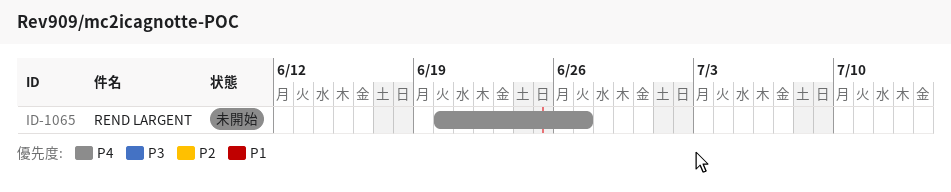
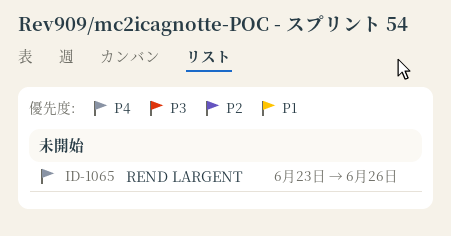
ID-1065, start: Jun 20 -> Jun 23
ID-1065, due: Jun 27 -> Jun 26

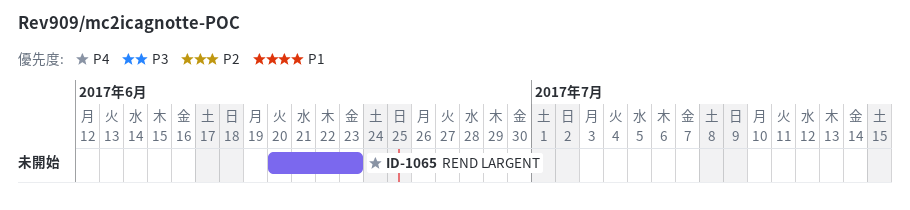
ID-1065, start: Jun 23 -> Jun 20
ID-1065, due: Jun 26 -> Jun 23

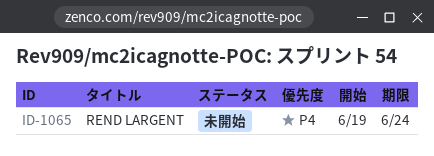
ID-1065, start: Jun 20 -> Jun 19
ID-1065, due: Jun 23 -> Jun 24

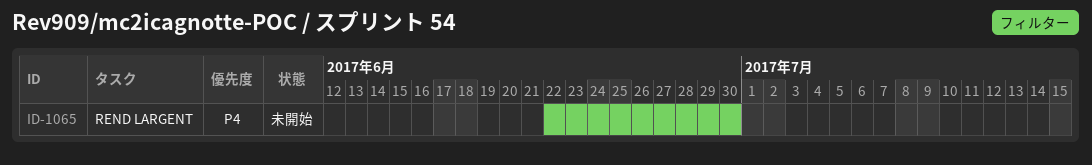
ID-1065, start: Jun 19 -> Jun 22
ID-1065, due: Jun 24 -> Jun 30

